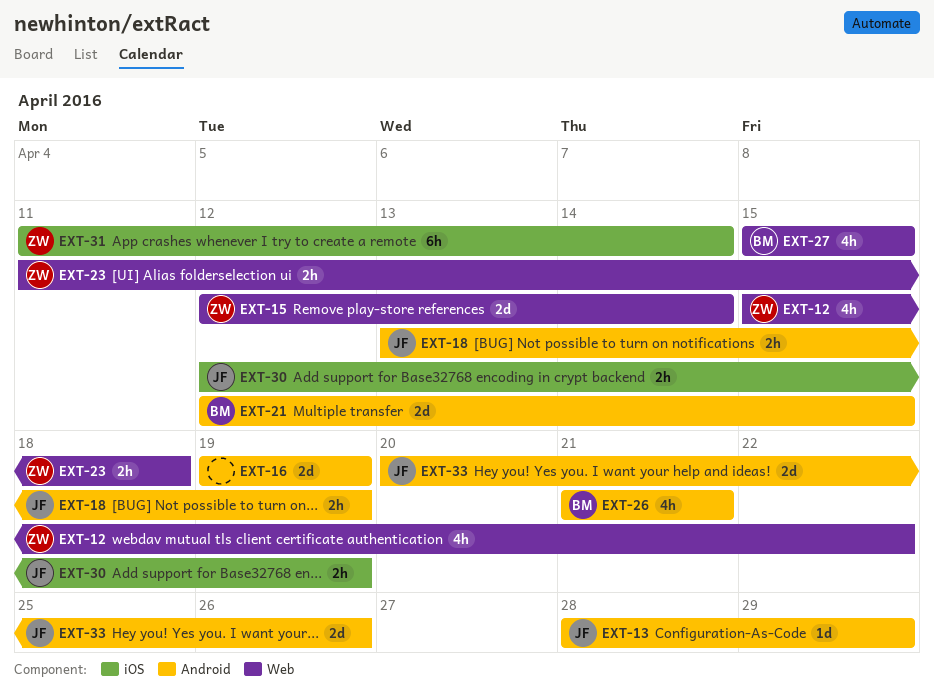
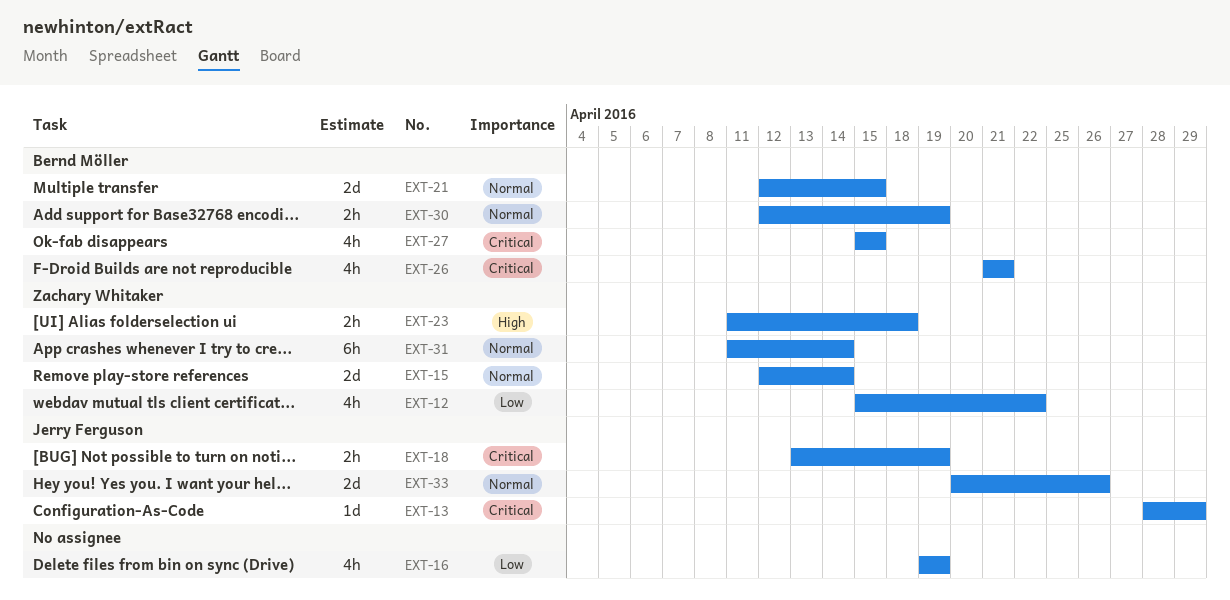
EXT-16, estimate: 2d -> 4h
EXT-30, owner: Jerry Ferguson -> Bernd Möller

